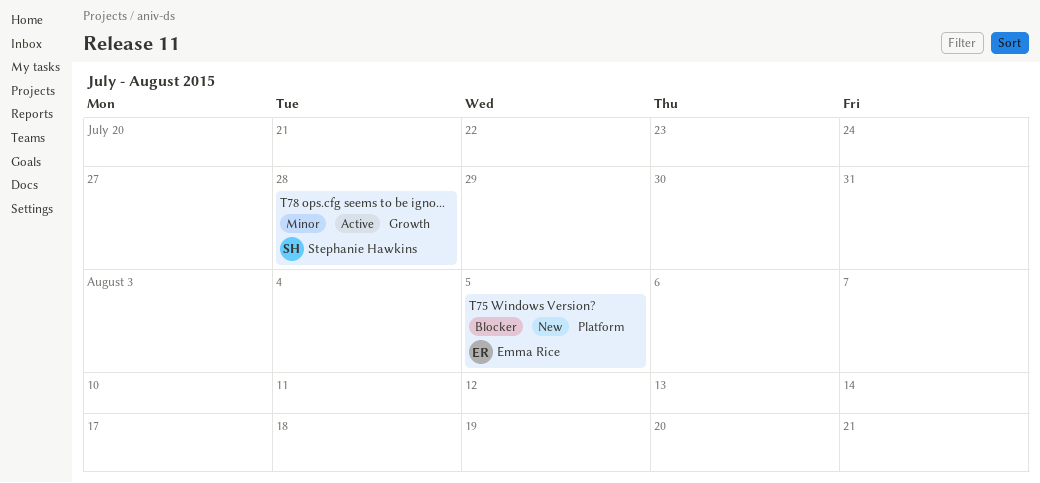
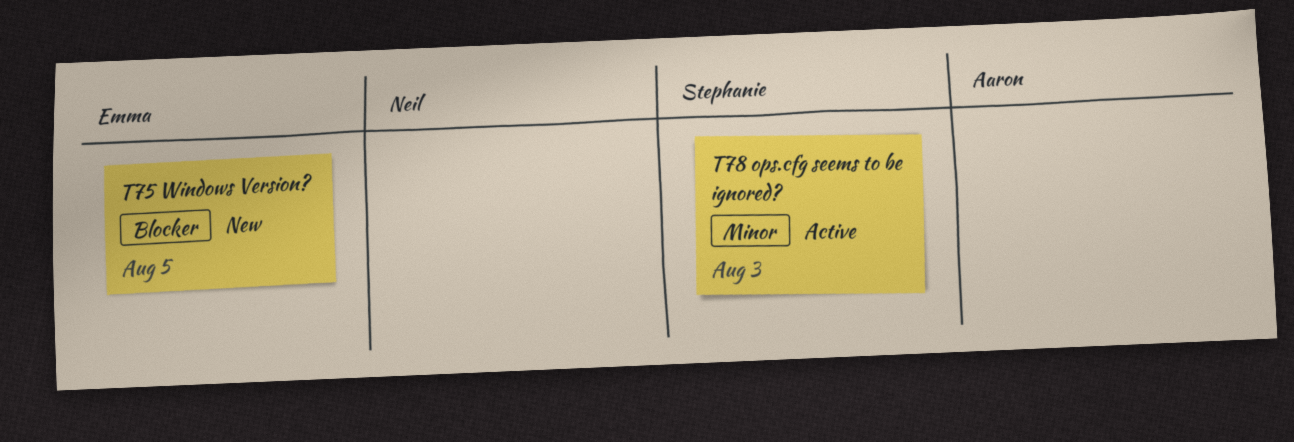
T78, due: Jul 28 -> Aug 3

